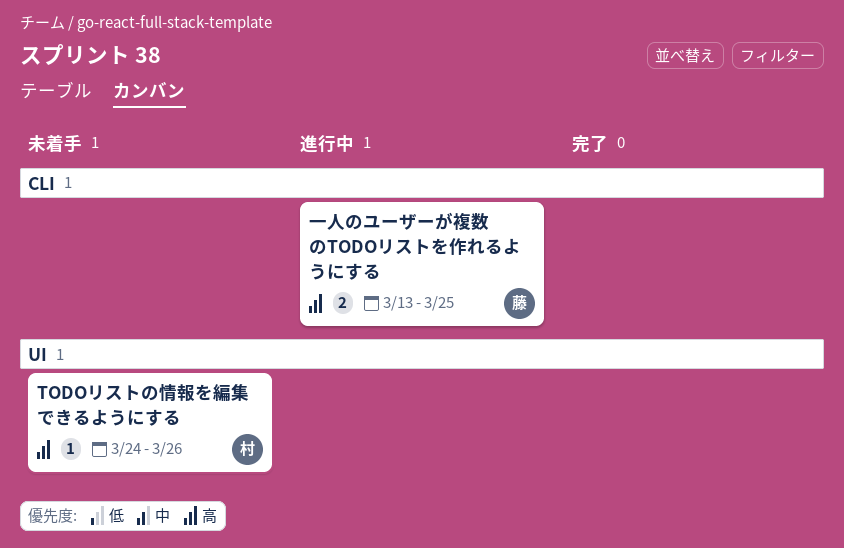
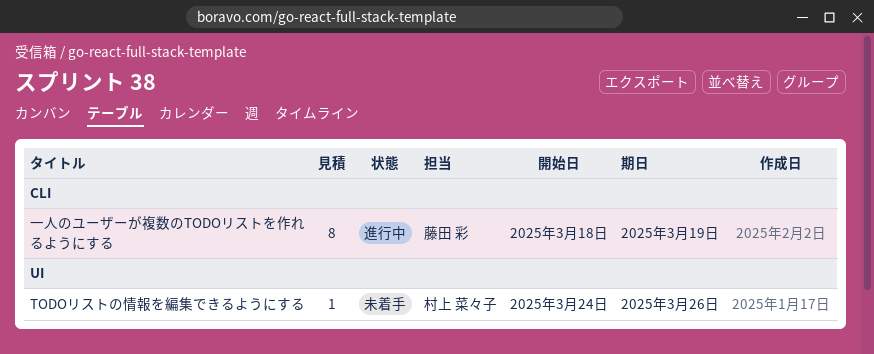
一人のユーザーが複数のTODOリストを作れるようにする, estimate: 2 -> 8
一人のユーザーが複数のTODOリストを作れるようにする, start: Mar 13 -> Mar 18
一人のユーザーが複数のTODOリストを作れるようにする, due: Mar 25 -> Mar 19

